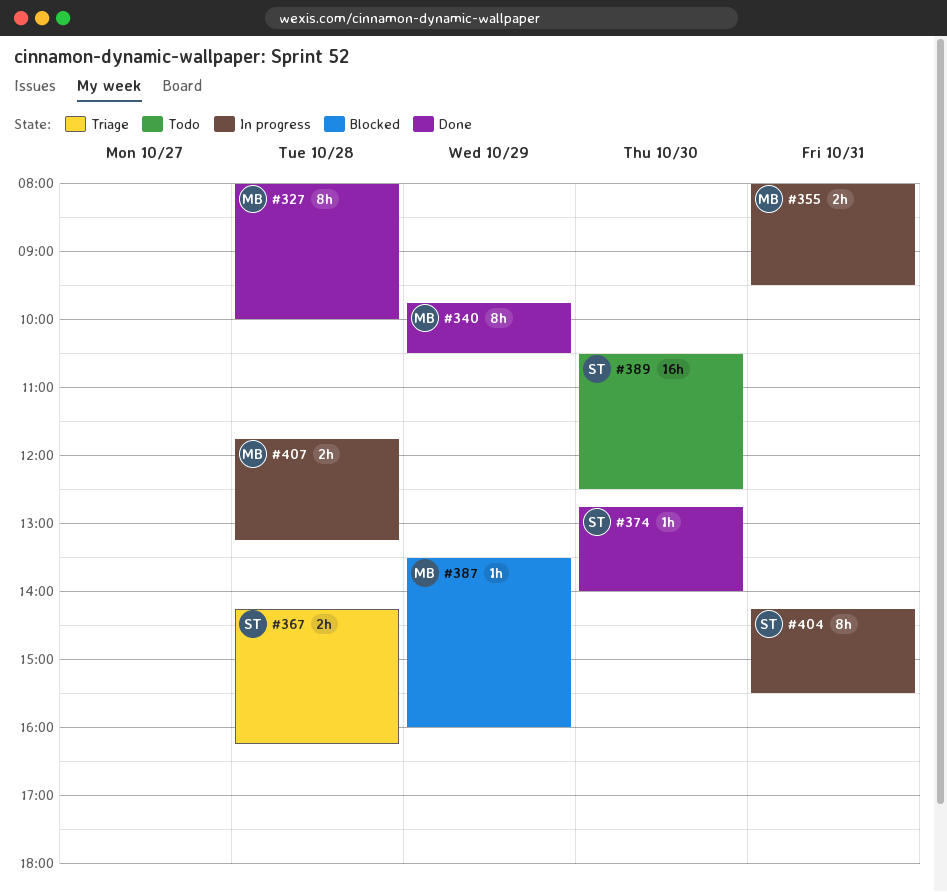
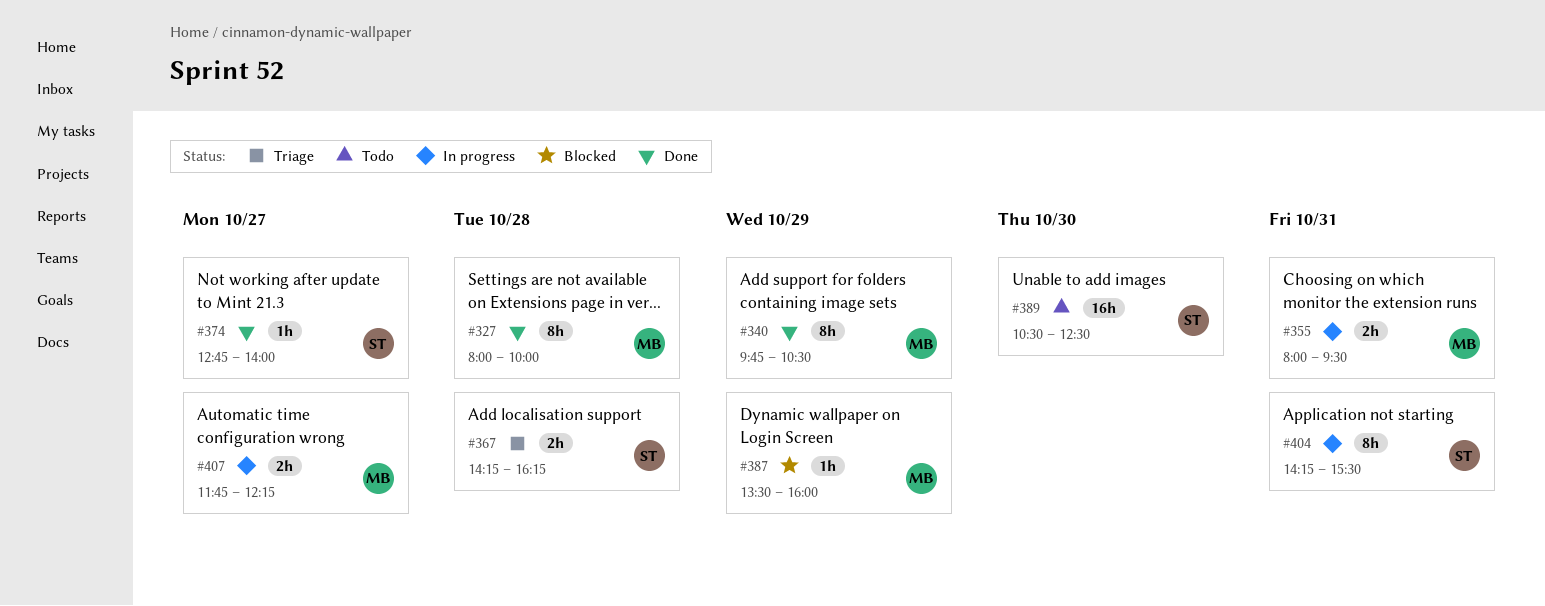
#374, day: Oct 30 -> Oct 27
#407, day: Oct 28 -> Oct 27
#407, ends: 13:15 -> 12:15

